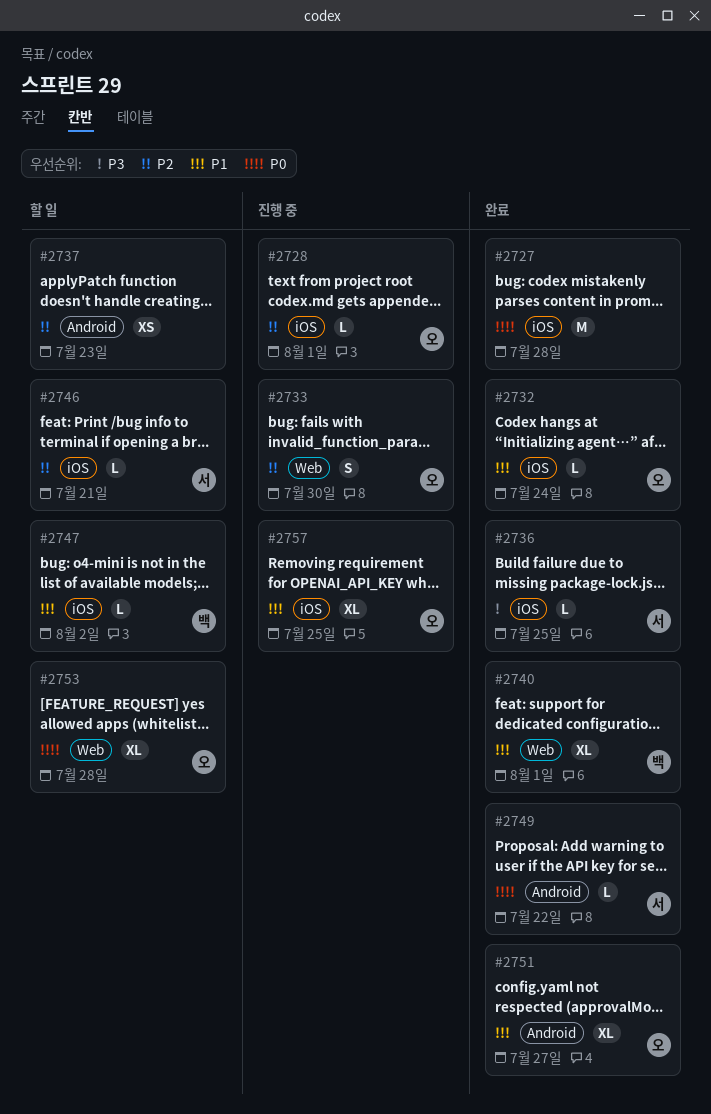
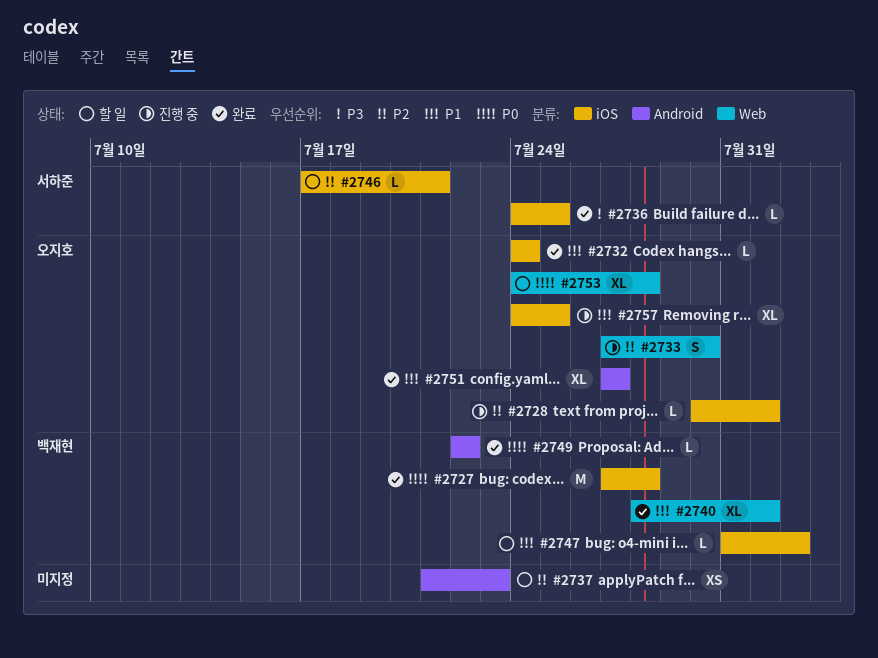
#2727, owner: none -> 백재현
#2749, owner: 서하준 -> 백재현

